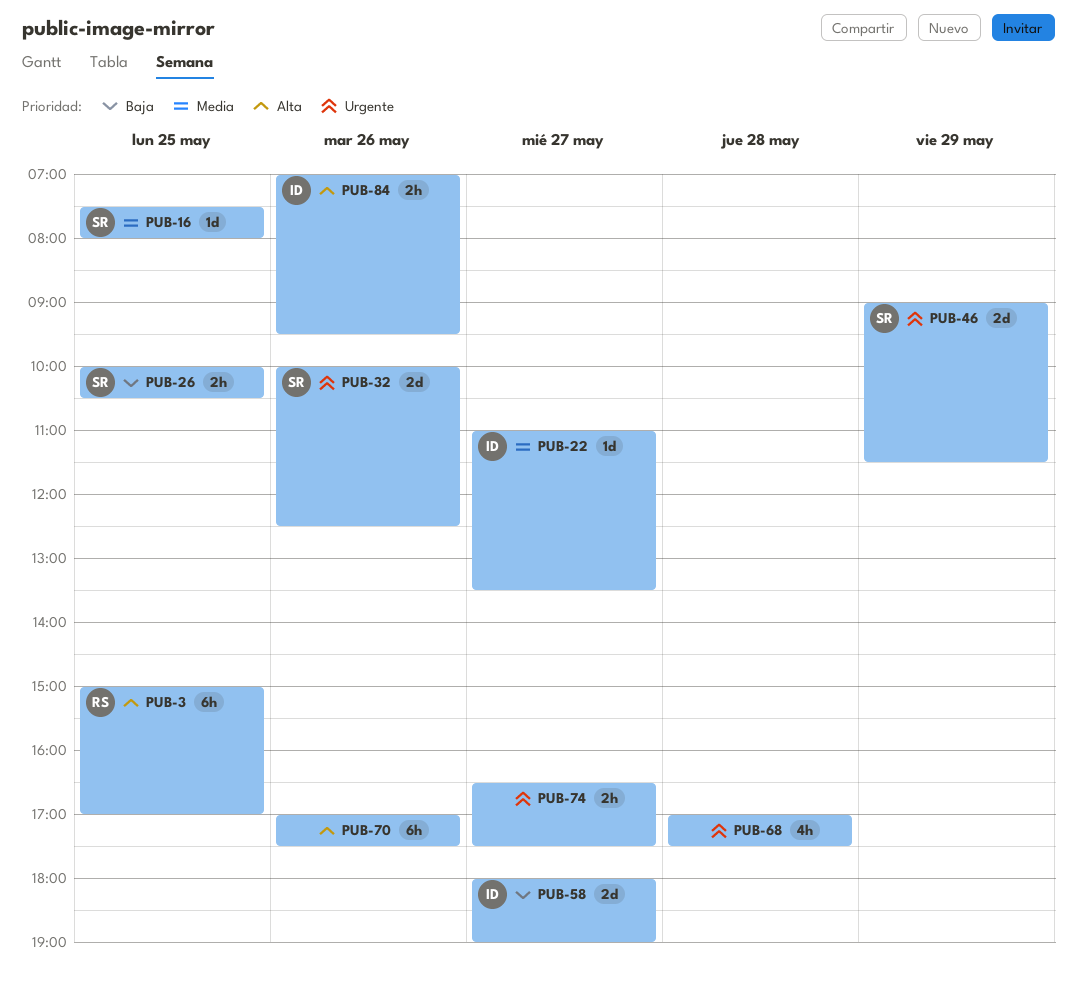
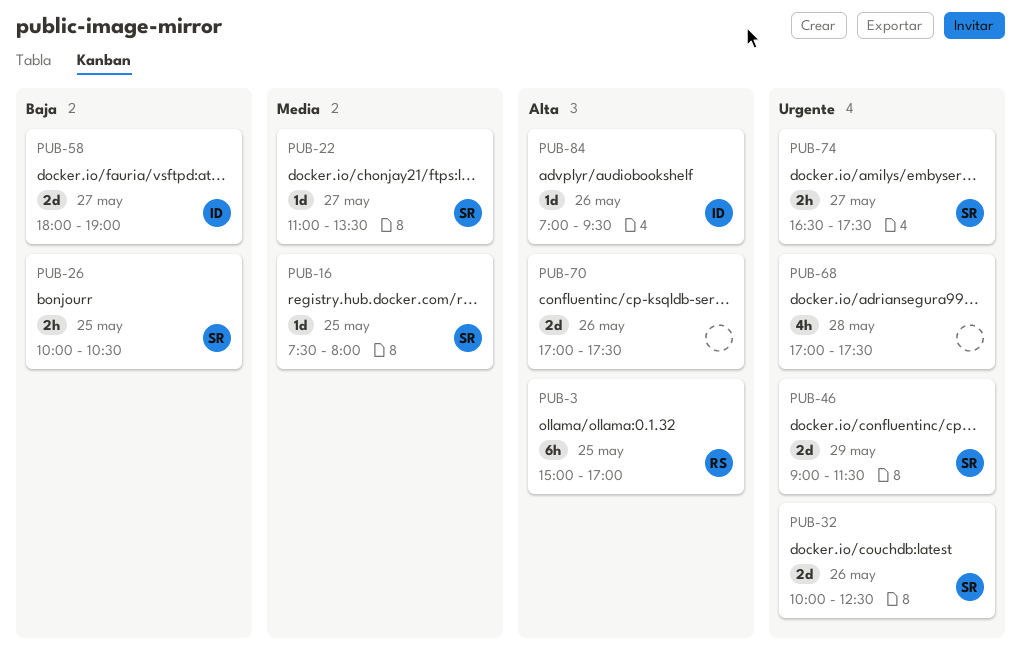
PUB-22, owner: ID -> SR
PUB-70, estimate: 6h -> 2d
PUB-74, owner: none -> SR
PUB-84, estimate: 2h -> 1d

